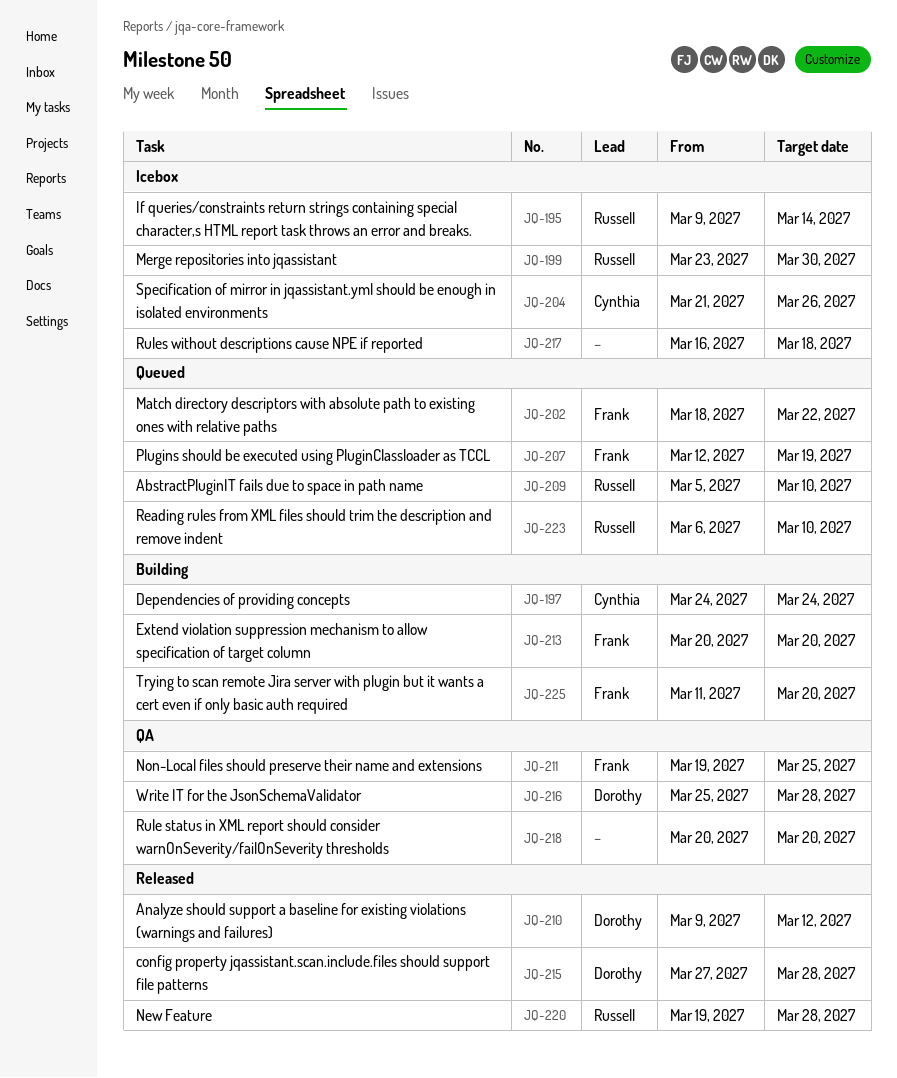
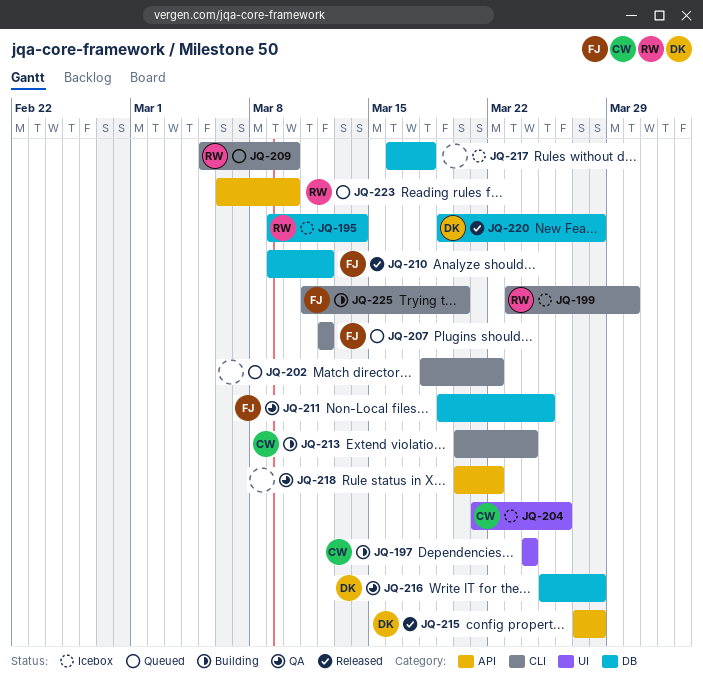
JQ-202, owner: Frank -> none
JQ-207, due: Mar 19 -> Mar 12
JQ-210, owner: Dorothy -> Frank
JQ-213, owner: Frank -> Cynthia
JQ-213, due: Mar 20 -> Mar 24
JQ-218, due: Mar 20 -> Mar 22
JQ-220, owner: Russell -> Dorothy

